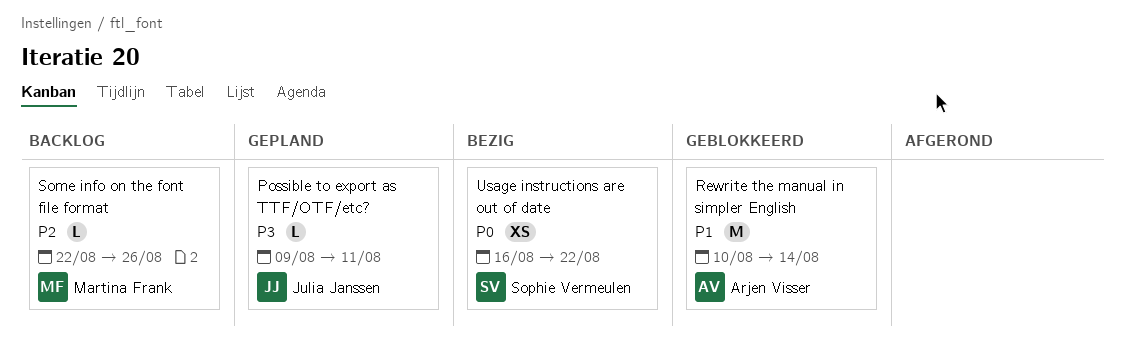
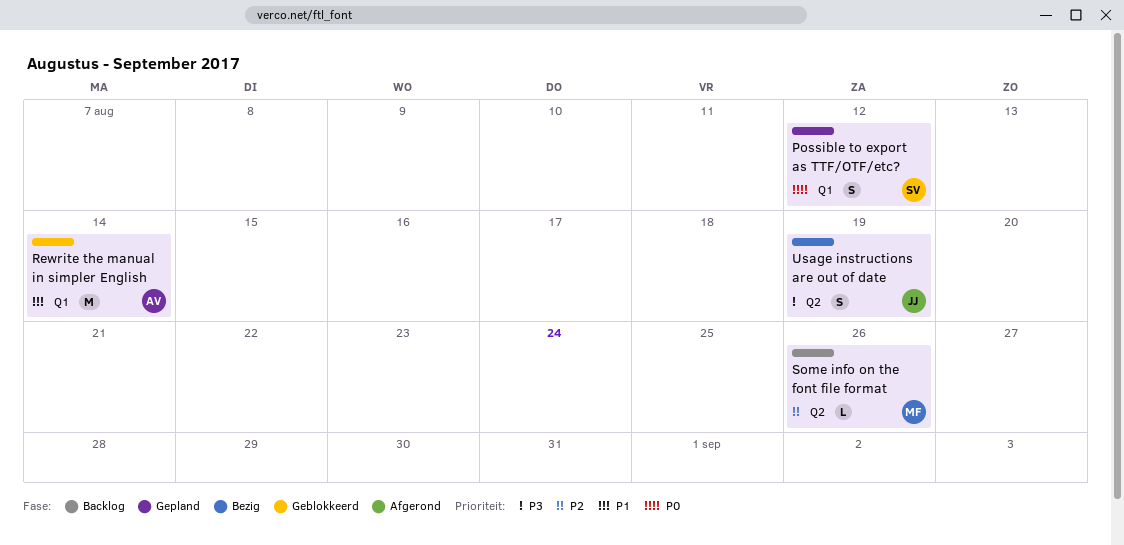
Possible to export as TTF/OTF/etc?, owner: Julia Janssen -> Sophie Vermeulen
Possible to export as TTF/OTF/etc?, priority: P3 -> P0
Possible to export as TTF/OTF/etc?, estimate: L -> S
Possible to export as TTF/OTF/etc?, due: Aug 11 -> Aug 12
Usage instructions are out of date, owner: Sophie Vermeulen -> Julia Janssen
Usage instructions are out of date, priority: P0 -> P3
Usage instructions are out of date, estimate: XS -> S
Usage instructions are out of date, due: Aug 22 -> Aug 19

